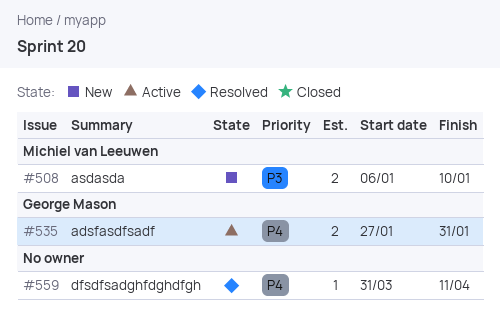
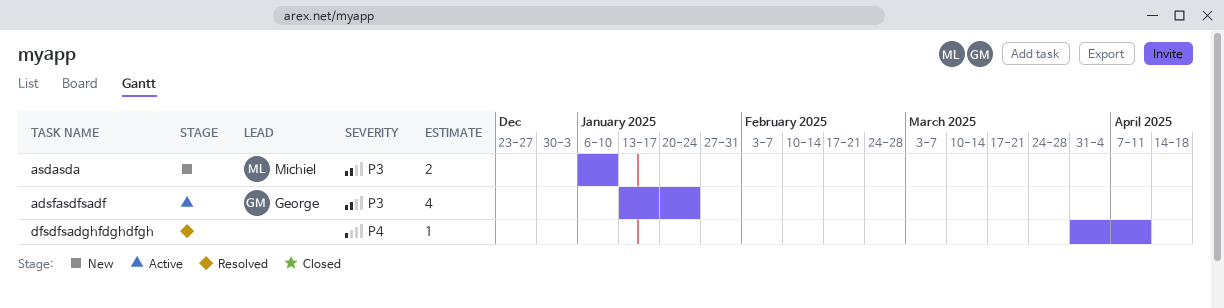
adsfasdfsadf, priority: P4 -> P3
adsfasdfsadf, estimate: 2 -> 4
adsfasdfsadf, start: Jan 27 -> Jan 13
adsfasdfsadf, due: Jan 31 -> Jan 24

